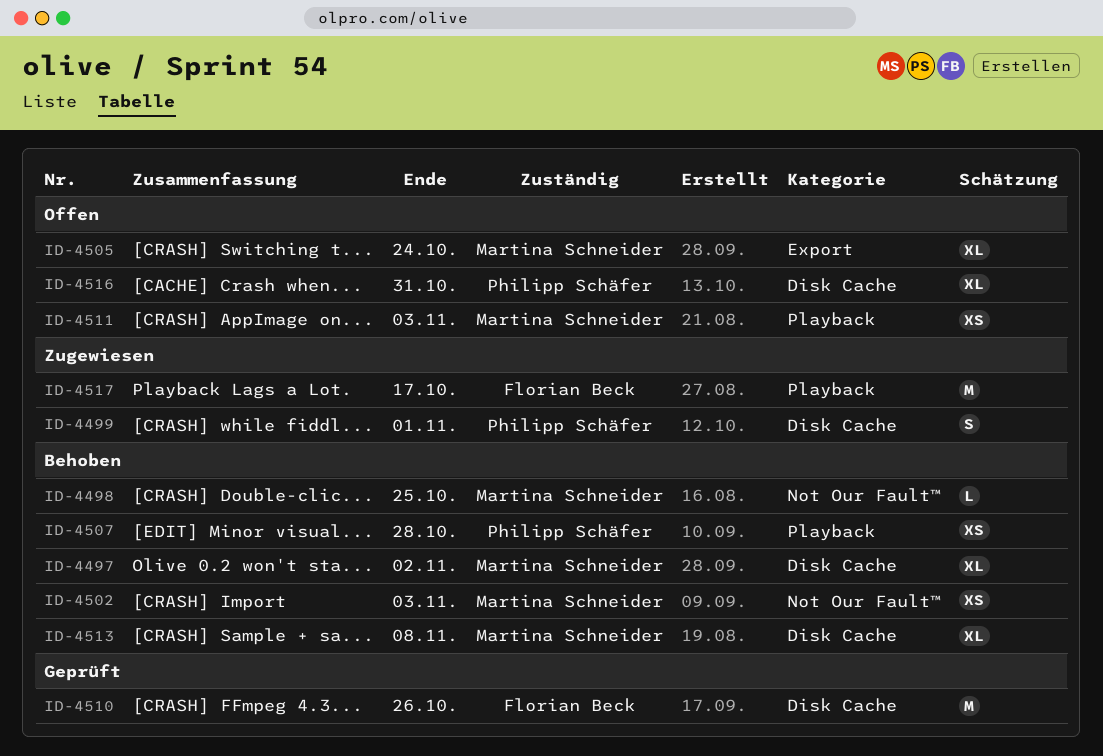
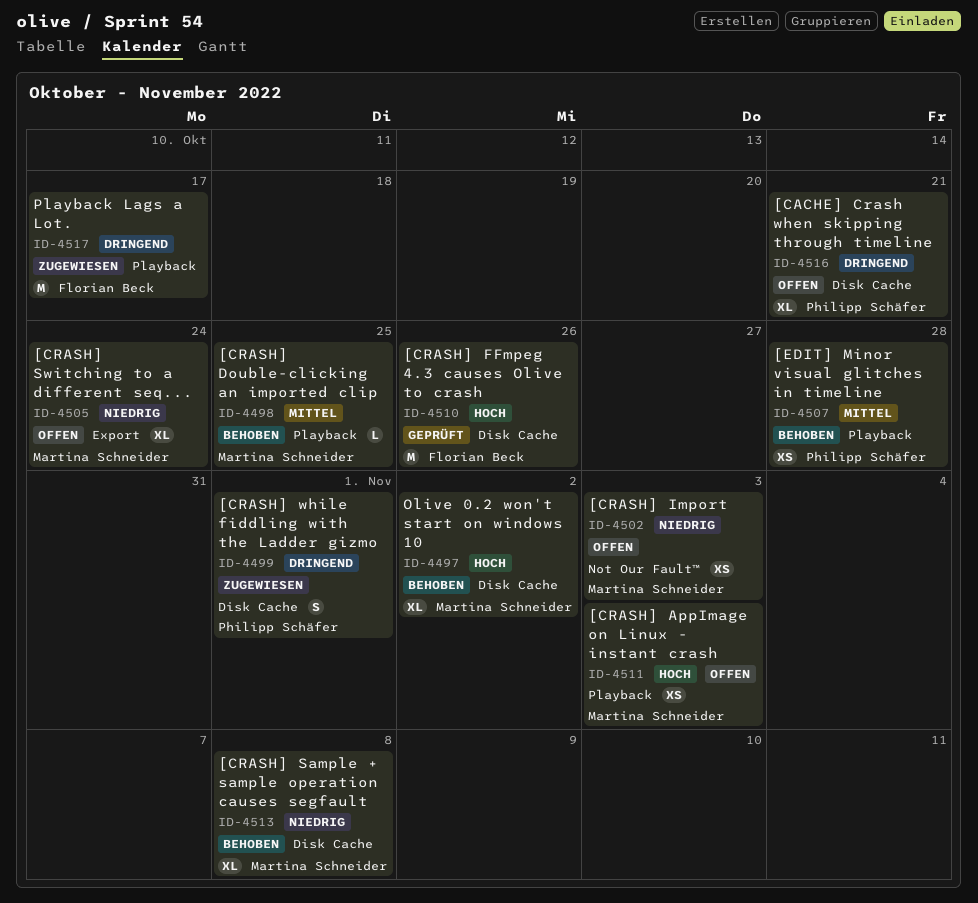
ID-4498, label: Not Our Fault™ -> Playback
ID-4502, status: Behoben -> Offen
ID-4516, due: Oct 31 -> Oct 21

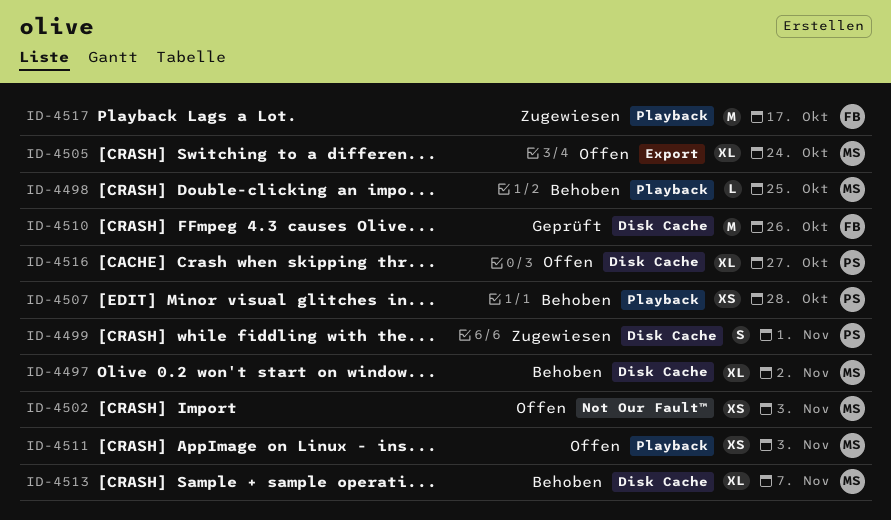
ID-4513, due: Nov 8 -> Nov 7
ID-4516, due: Oct 21 -> Oct 27

